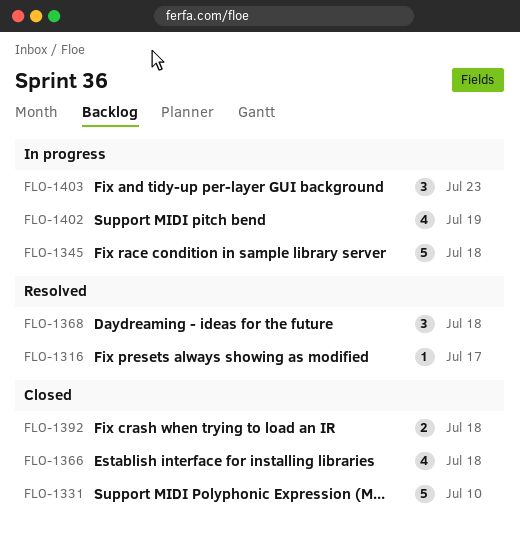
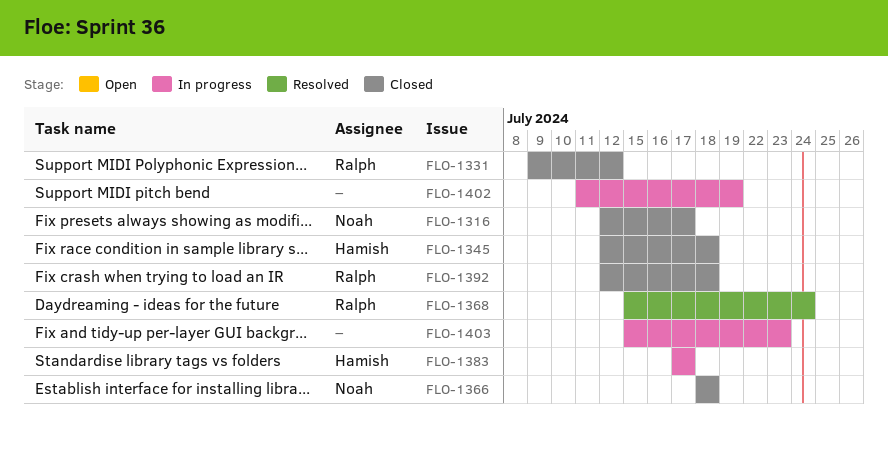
FLO-1316, status: Resolved -> Closed
FLO-1331, due: Jul 10 -> Jul 12
FLO-1345, status: In progress -> Closed
FLO-1368, due: Jul 18 -> Jul 24
FLO-1383: none -> present

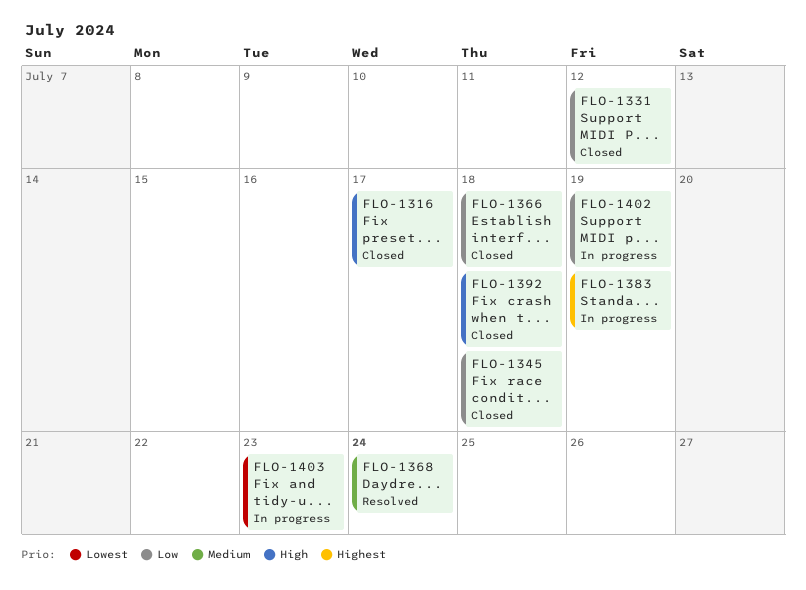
FLO-1383, due: Jul 17 -> Jul 19

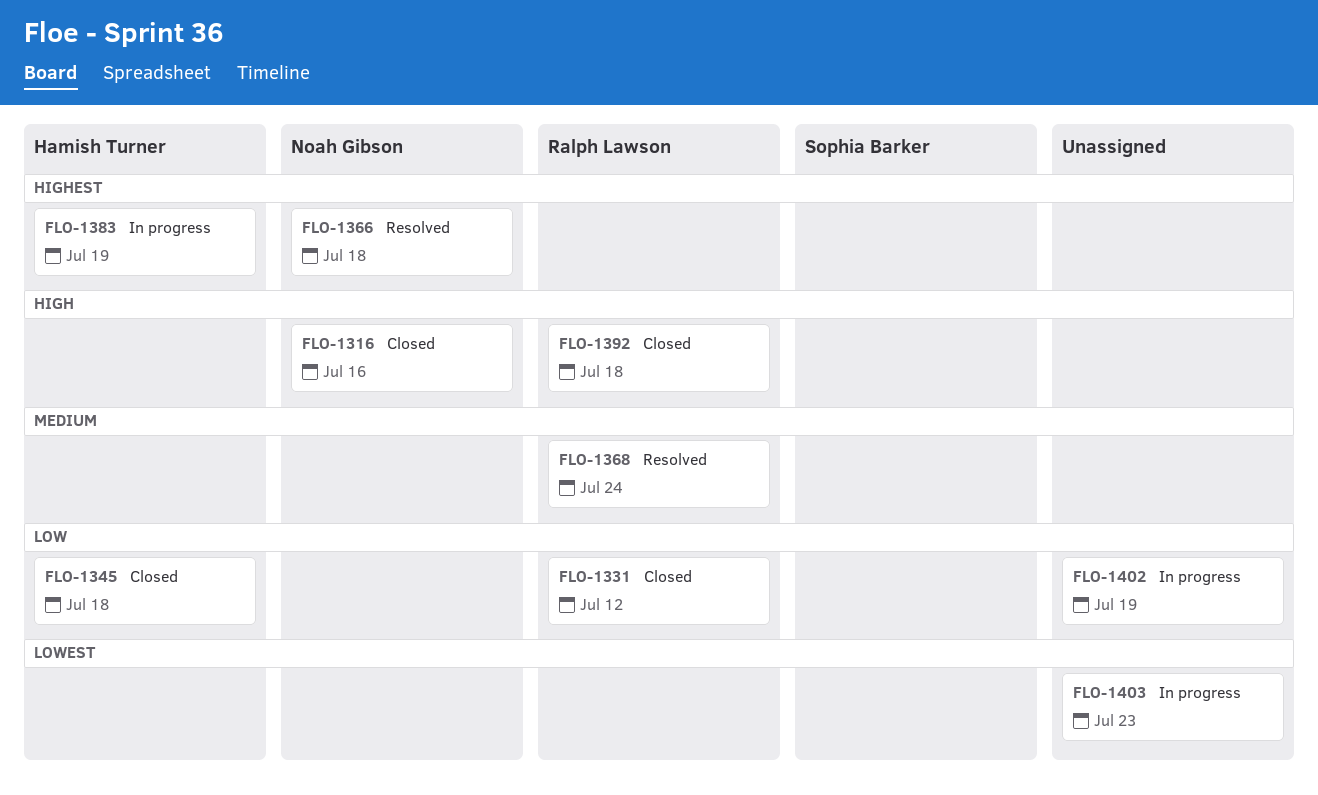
FLO-1316, due: Jul 17 -> Jul 16
FLO-1366, status: Closed -> Resolved
FLO-1366, priority: Low -> Highest

